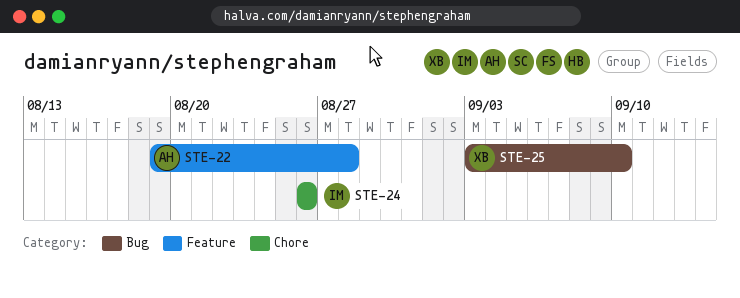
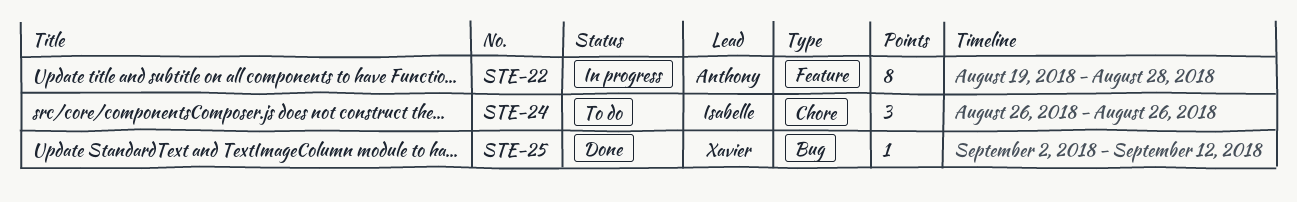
STE-25, start: Sep 3 -> Sep 2
STE-25, due: Sep 10 -> Sep 12

